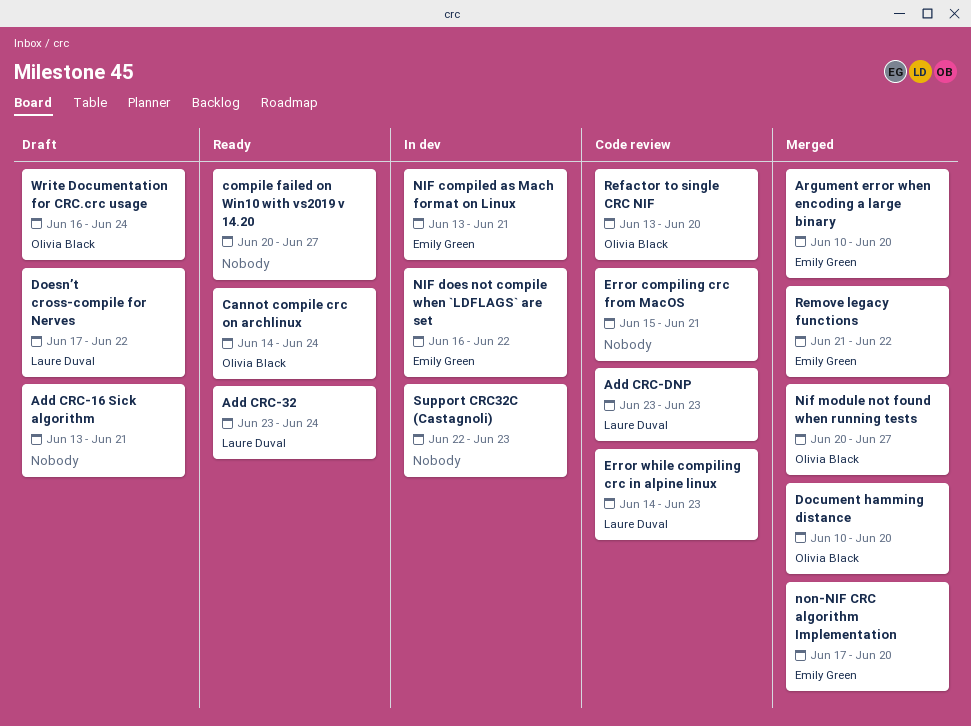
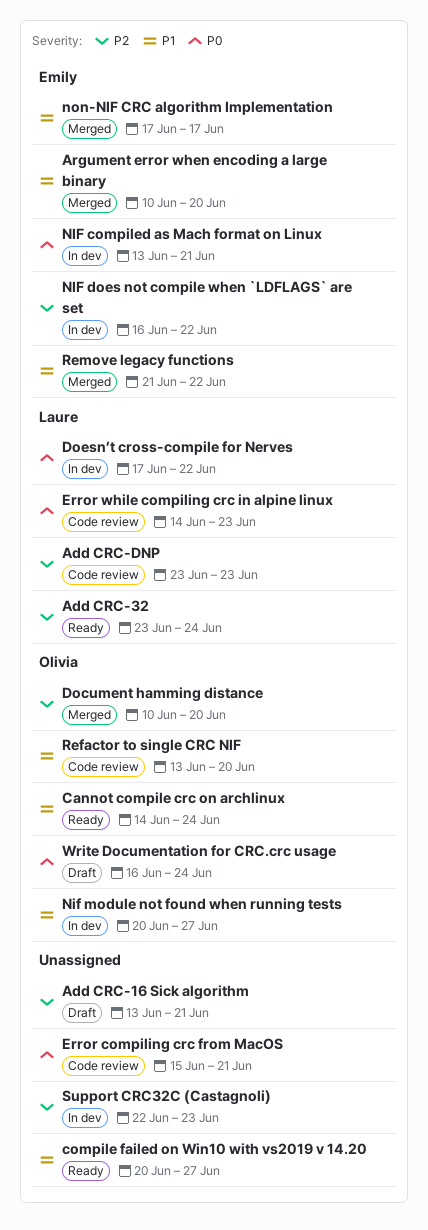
Doesn’t cross-compile for Nerves, status: Draft -> In dev
Nif module not found when running tests, status: Merged -> In dev
non-NIF CRC algorithm Implementation, due: Jun 20 -> Jun 17

